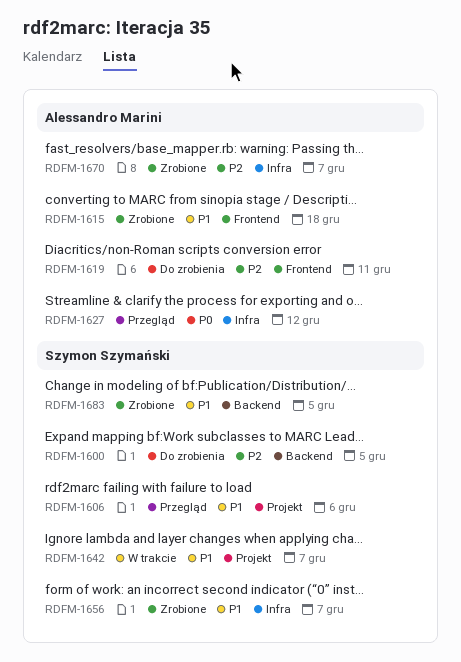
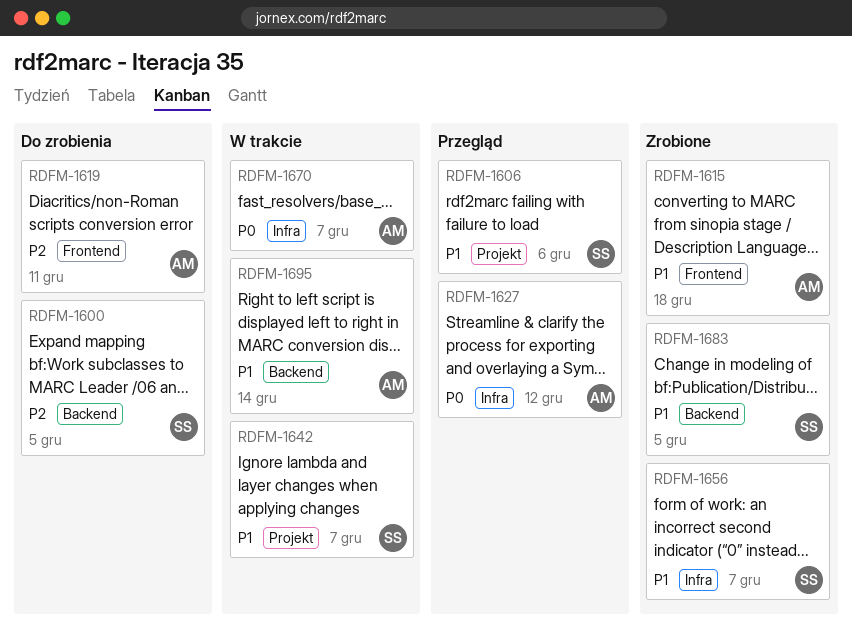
RDFM-1670, status: Zrobione -> W trakcie
RDFM-1670, priority: P2 -> P0
RDFM-1695: none -> present

